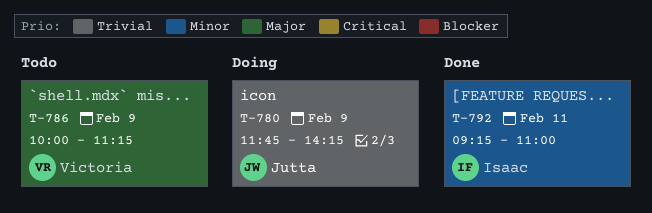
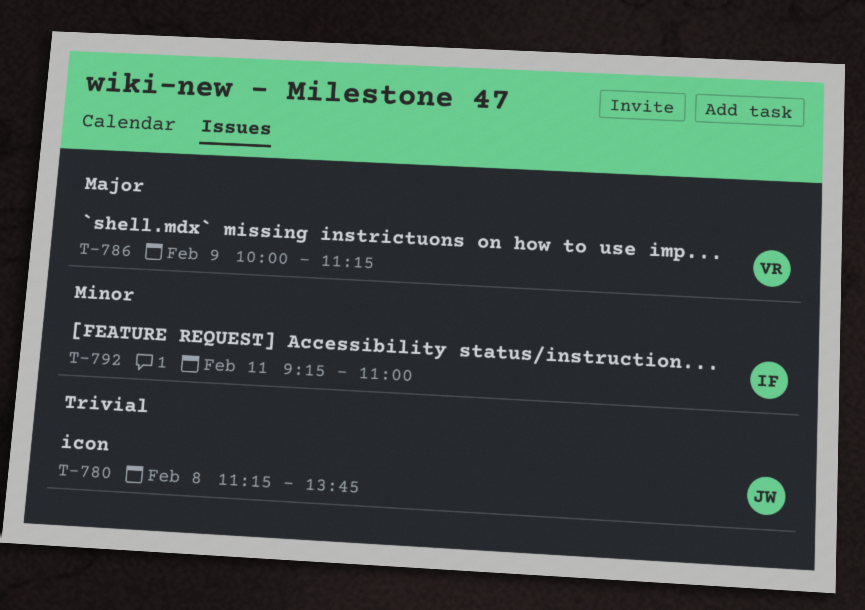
T-780, day: Feb 9 -> Feb 8
T-780, begins: 11:45 -> 11:15
T-780, ends: 14:15 -> 13:45

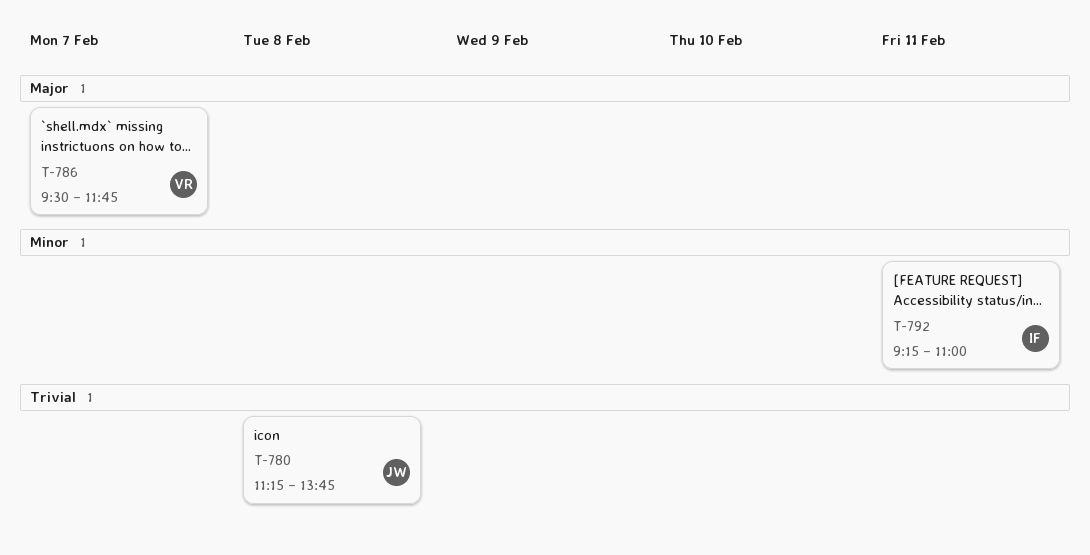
T-786, day: Feb 9 -> Feb 7
T-786, begins: 10:00 -> 09:30
T-786, ends: 11:15 -> 11:45

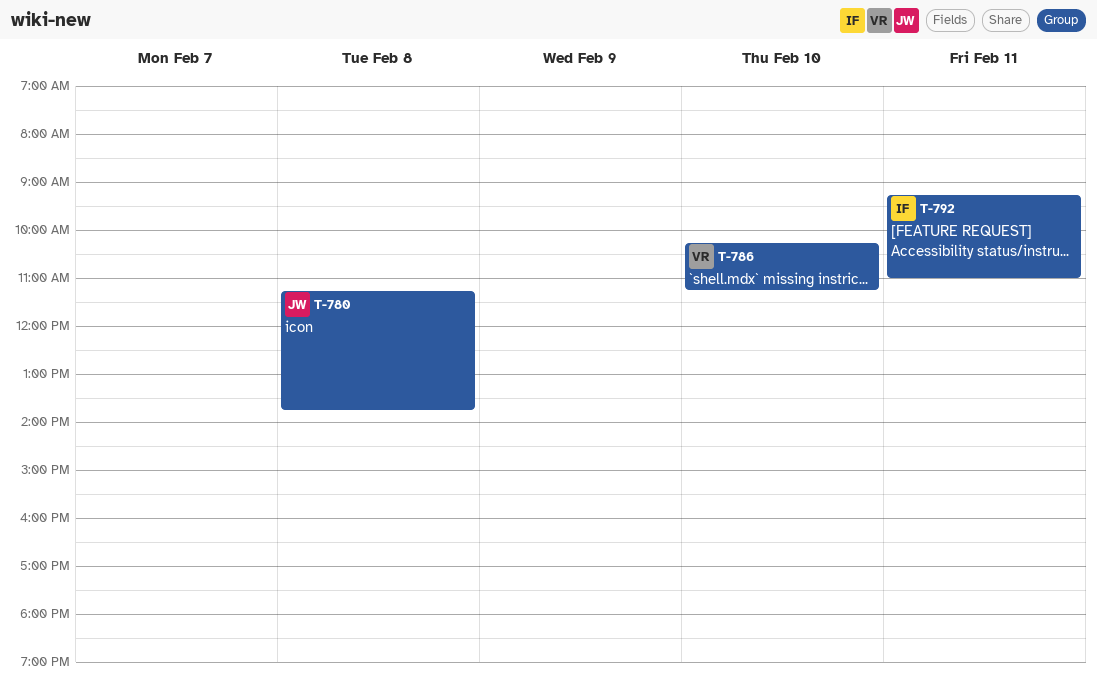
T-786, day: Feb 7 -> Feb 10
T-786, begins: 09:30 -> 10:15
T-786, ends: 11:45 -> 11:15

